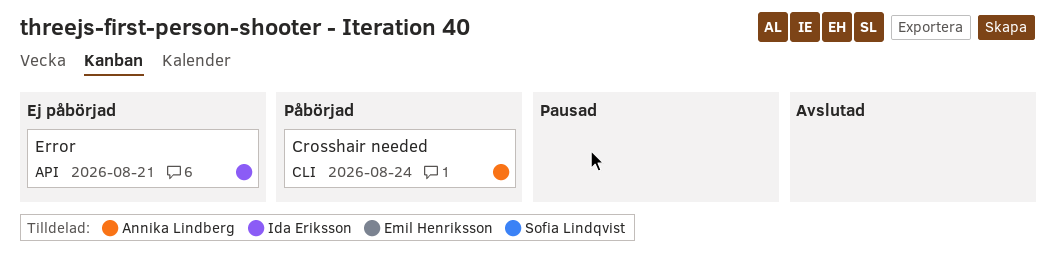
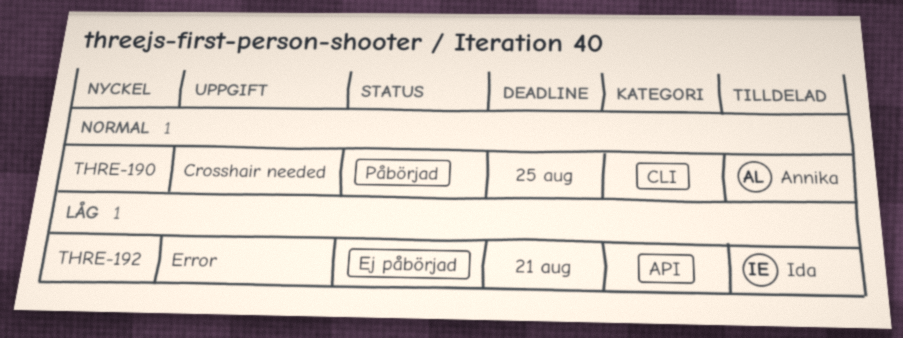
Crosshair needed, due: Aug 24 -> Aug 25

